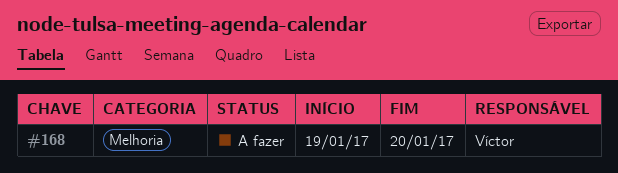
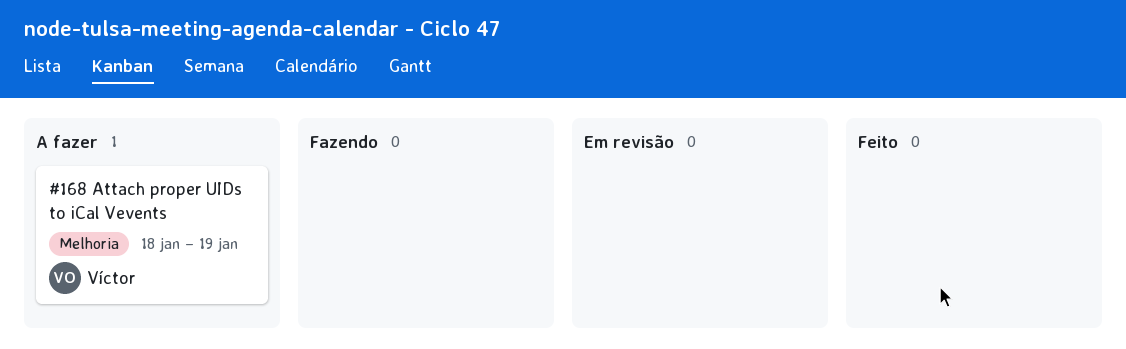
#168, start: Jan 19 -> Jan 18
#168, due: Jan 20 -> Jan 19

